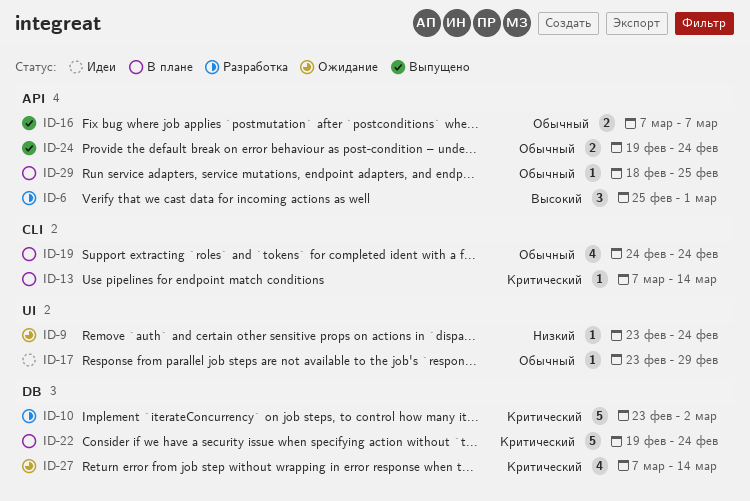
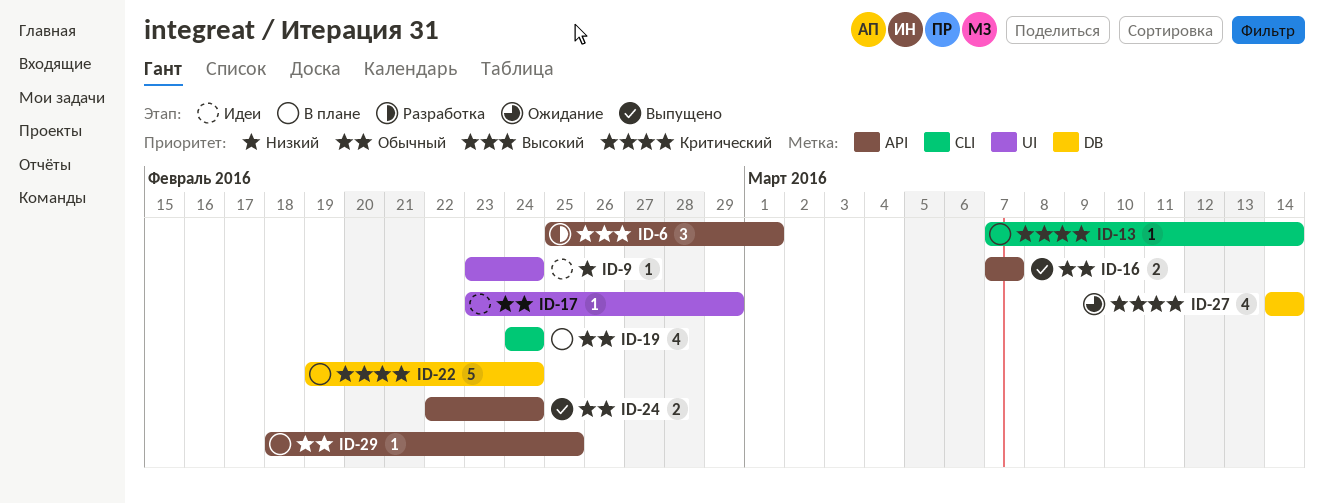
ID-9, status: Ожидание -> Идеи
ID-10: present -> none
ID-24, start: Feb 19 -> Feb 22
ID-27, start: Mar 7 -> Mar 14

